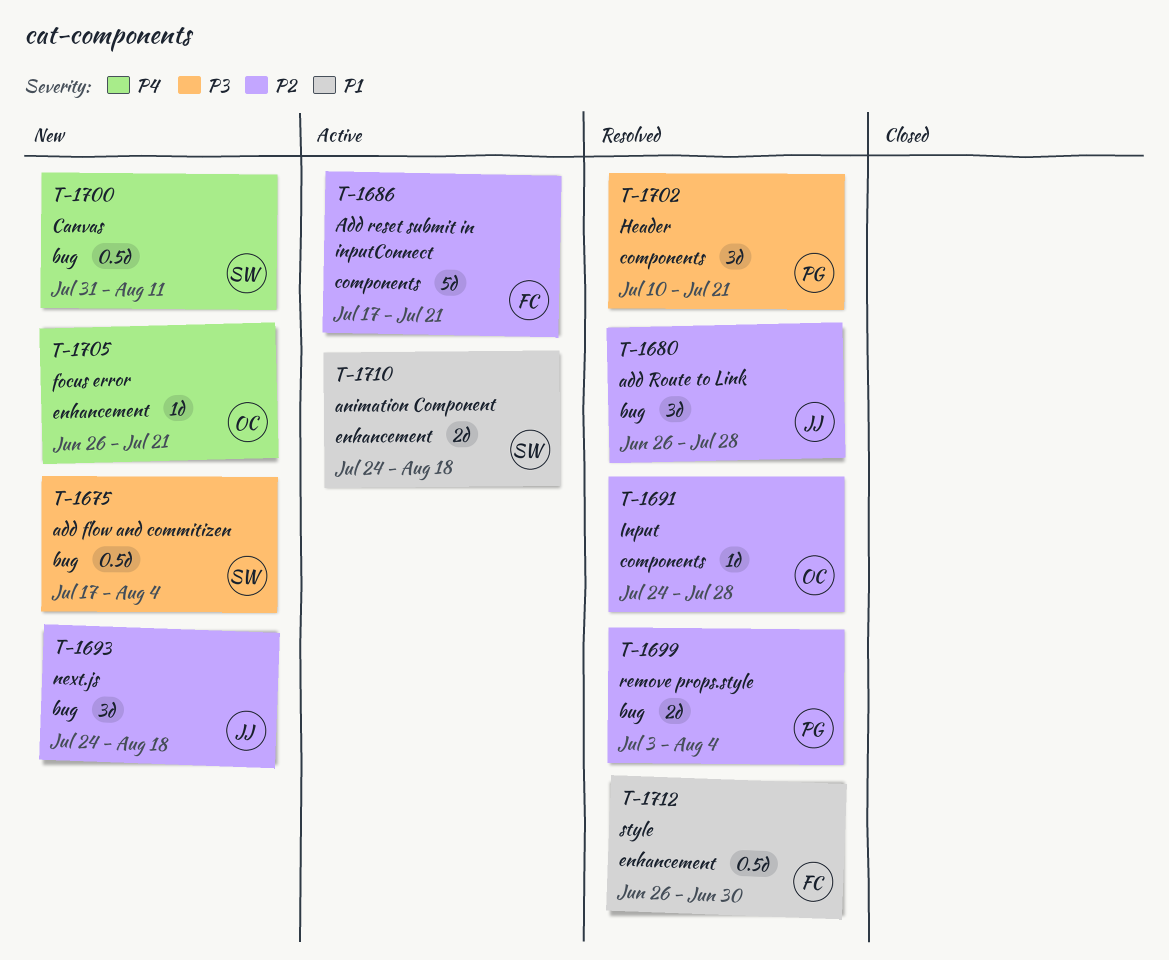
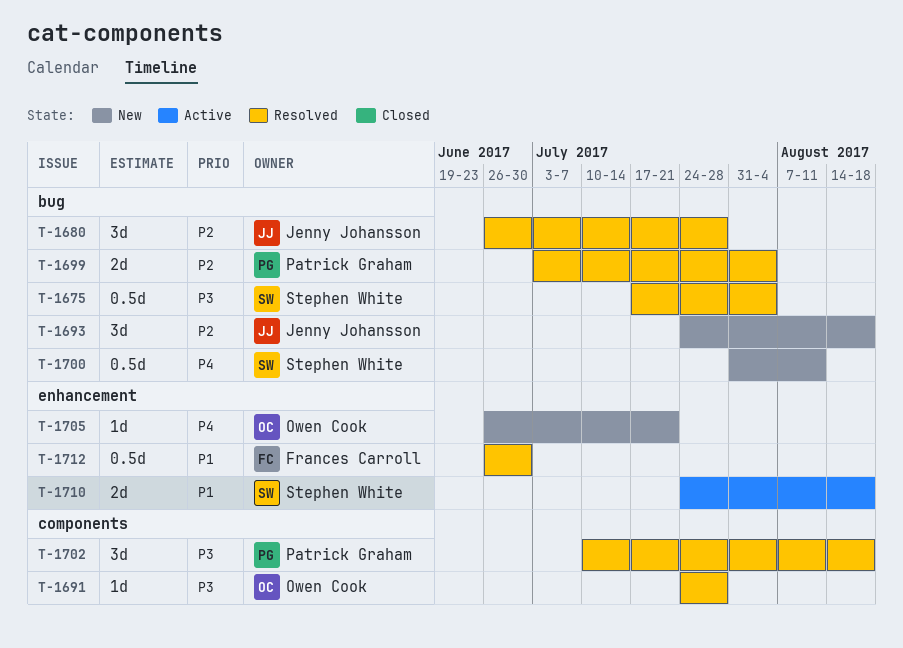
T-1675, status: New -> Resolved
T-1686: present -> none
T-1691, priority: P2 -> P3
T-1702, due: Jul 21 -> Aug 18

